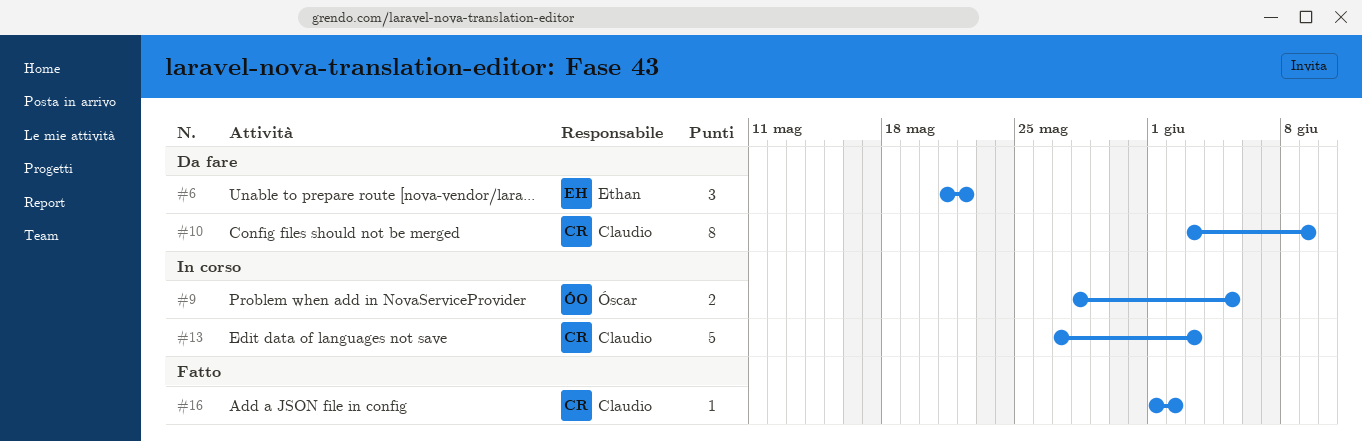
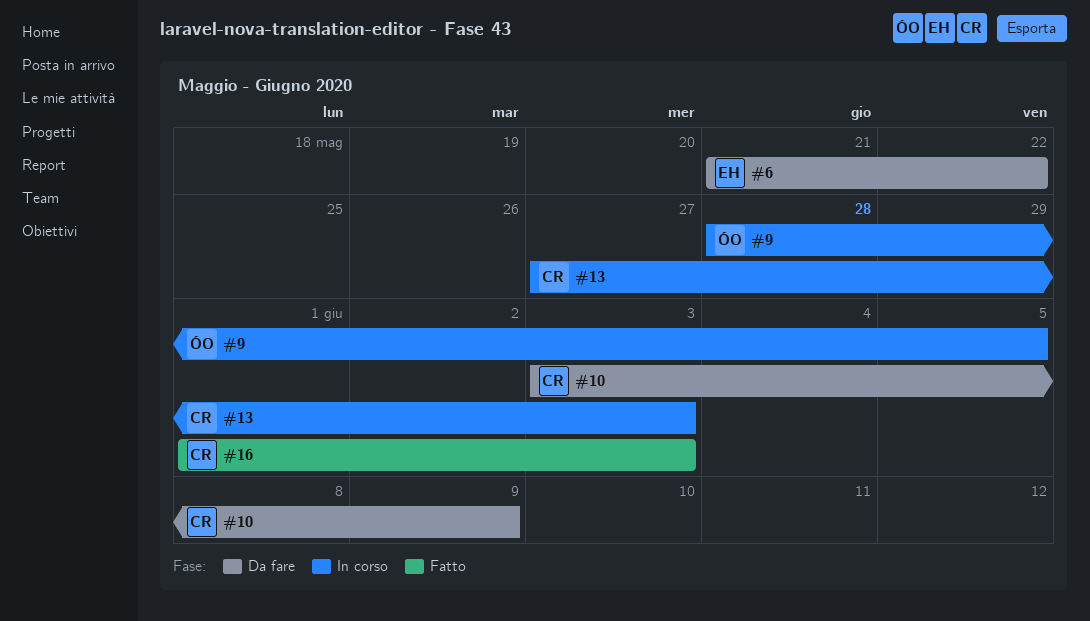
#16, due: Jun 2 -> Jun 3

